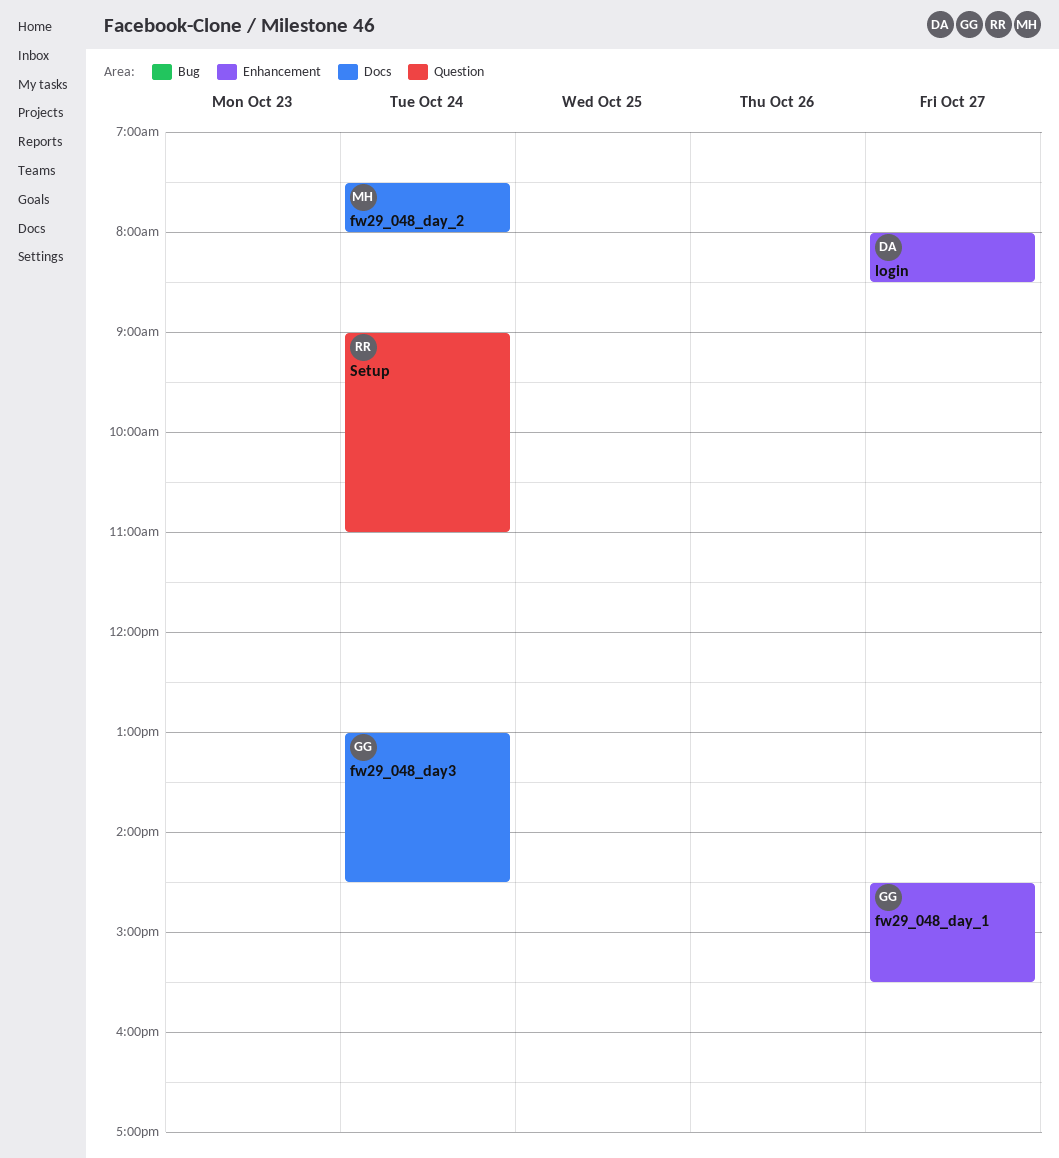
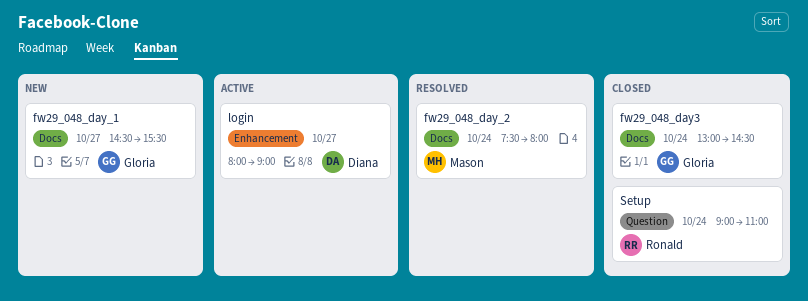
fw29_048_day_1, label: Enhancement -> Docs
login, ends: 08:30 -> 09:00

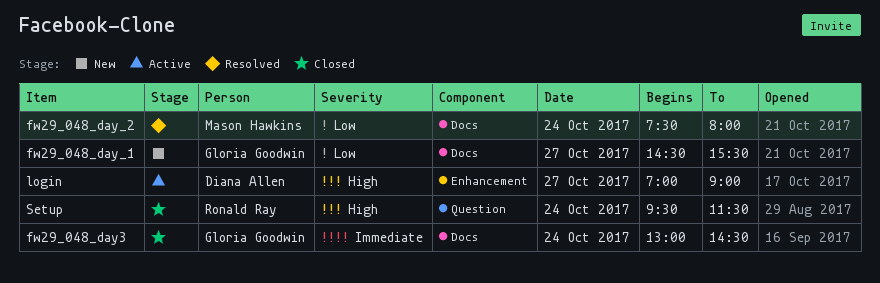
login, begins: 08:00 -> 07:00
Setup, begins: 09:00 -> 09:30
Setup, ends: 11:00 -> 11:30

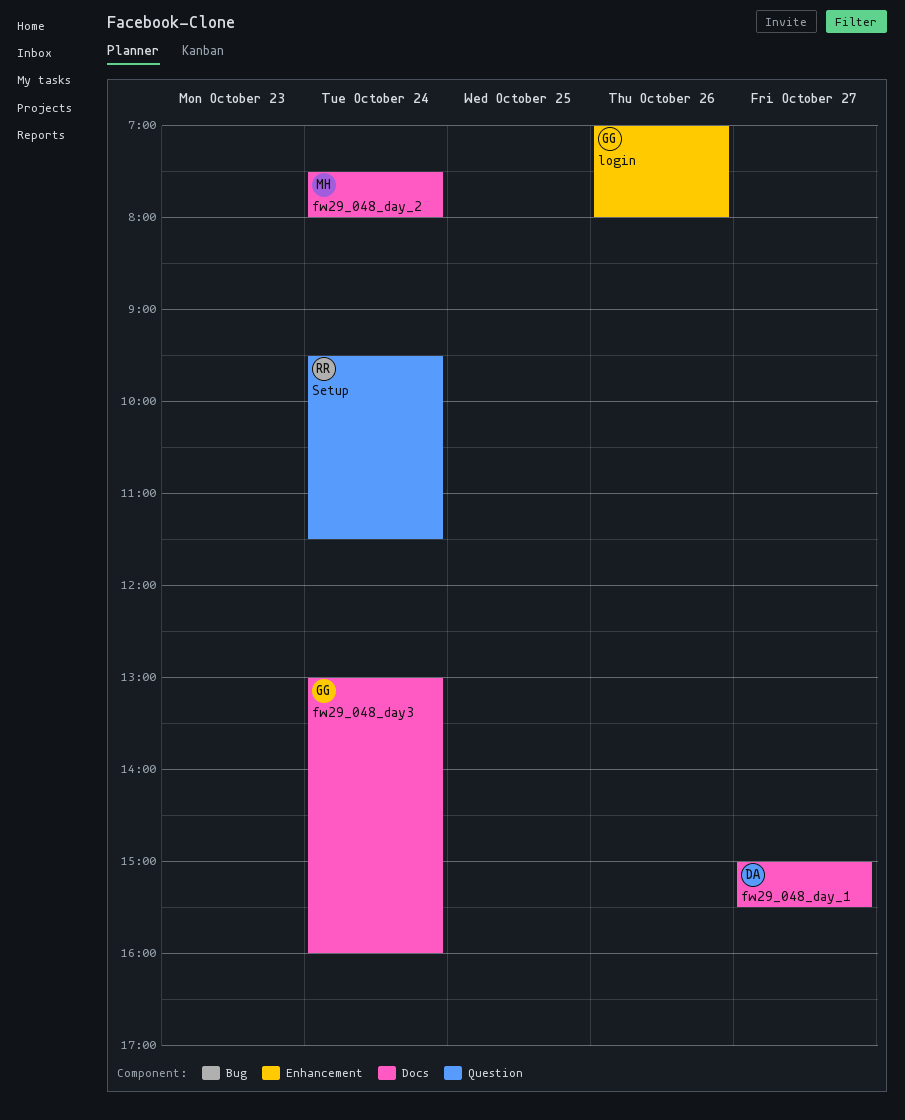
fw29_048_day3, ends: 14:30 -> 16:00
fw29_048_day_1, owner: Gloria Goodwin -> Diana Allen
fw29_048_day_1, begins: 14:30 -> 15:00
login, owner: Diana Allen -> Gloria Goodwin
login, day: Oct 27 -> Oct 26
login, ends: 09:00 -> 08:00

